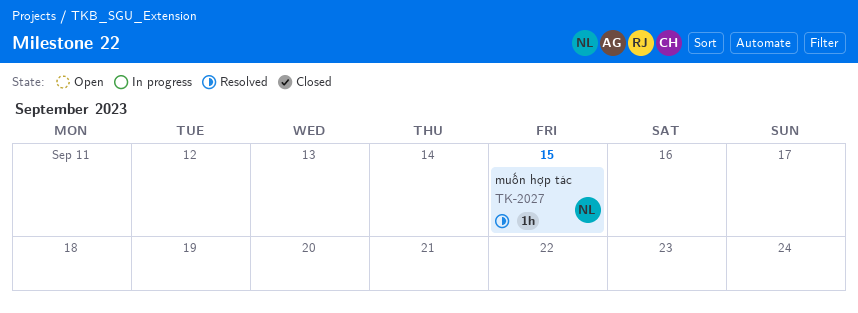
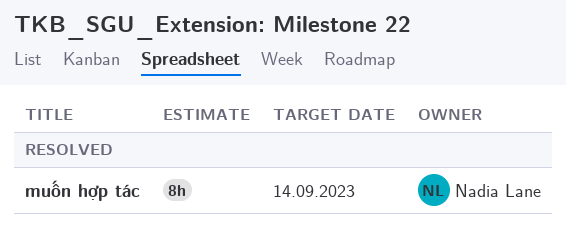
muốn hợp tác, estimate: 1h -> 8h
muốn hợp tác, due: Sep 15 -> Sep 14

